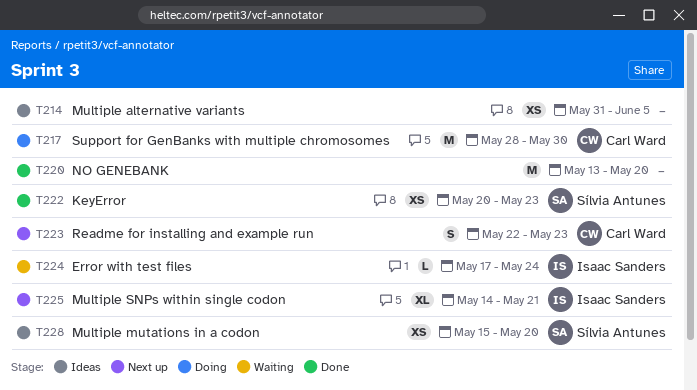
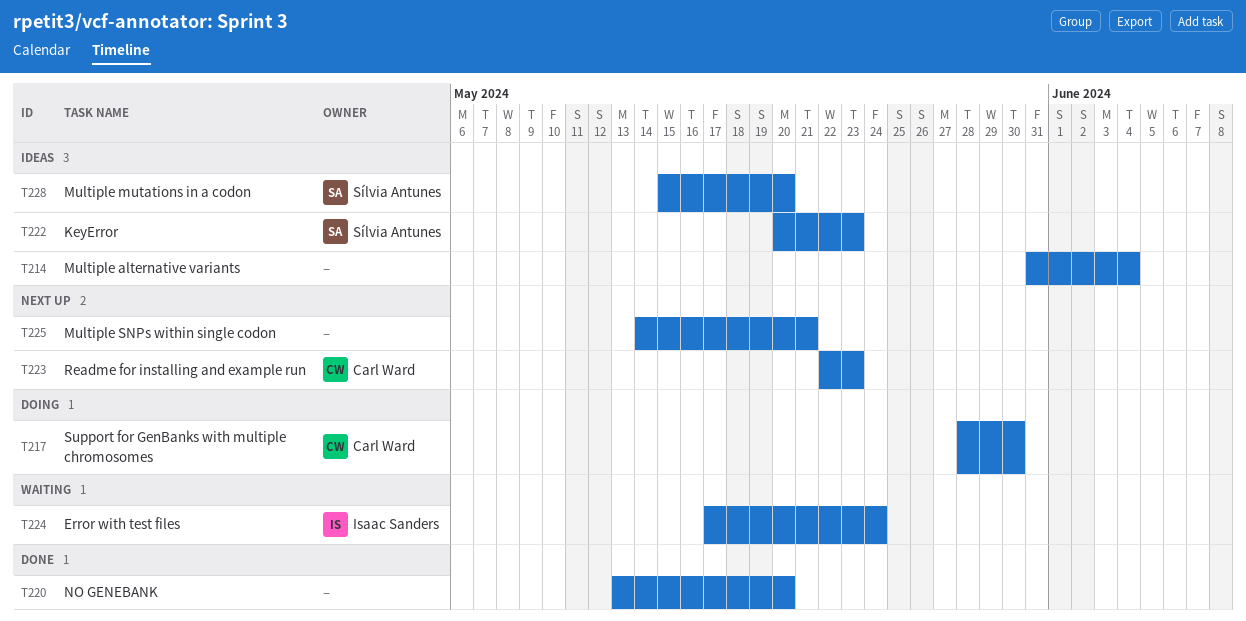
T214, due: Jun 5 -> Jun 4
T222, status: Done -> Ideas
T225, owner: Isaac Sanders -> none

